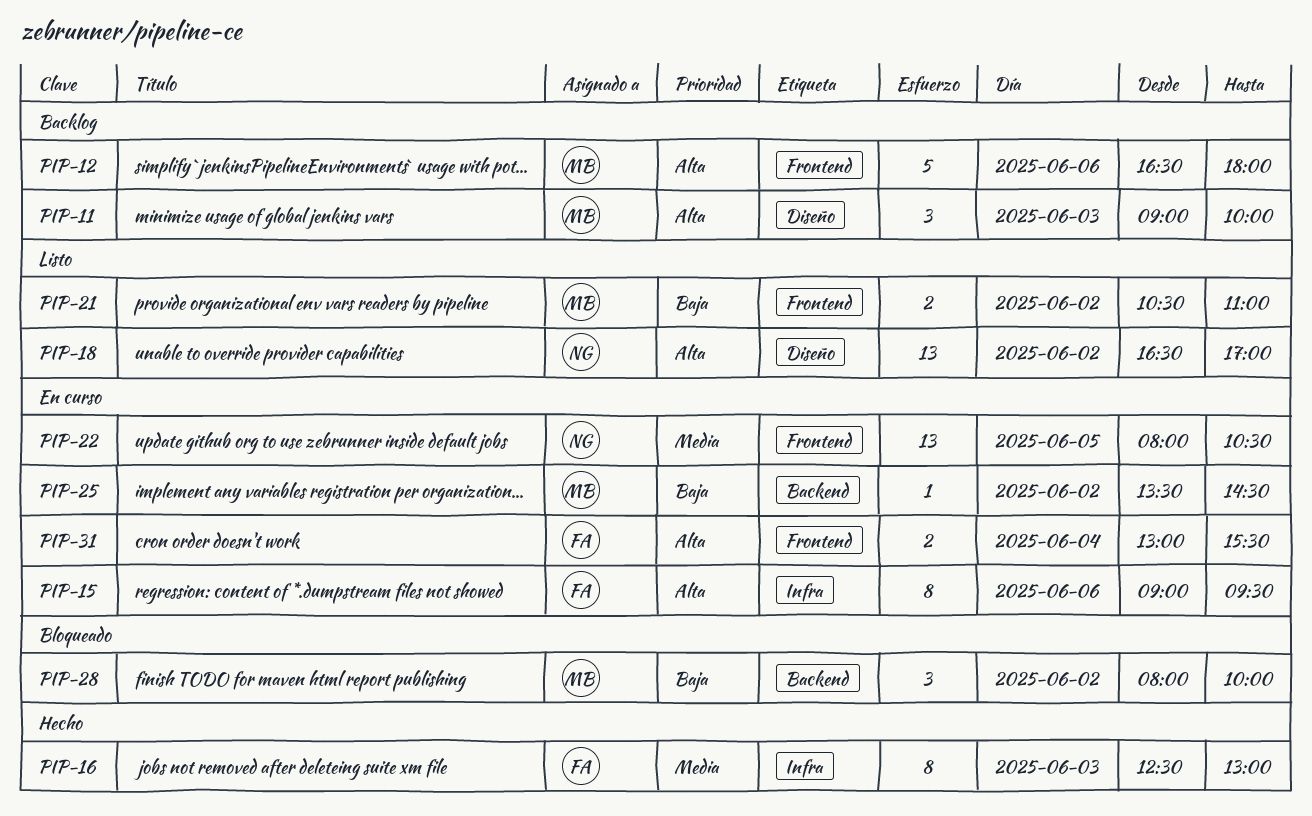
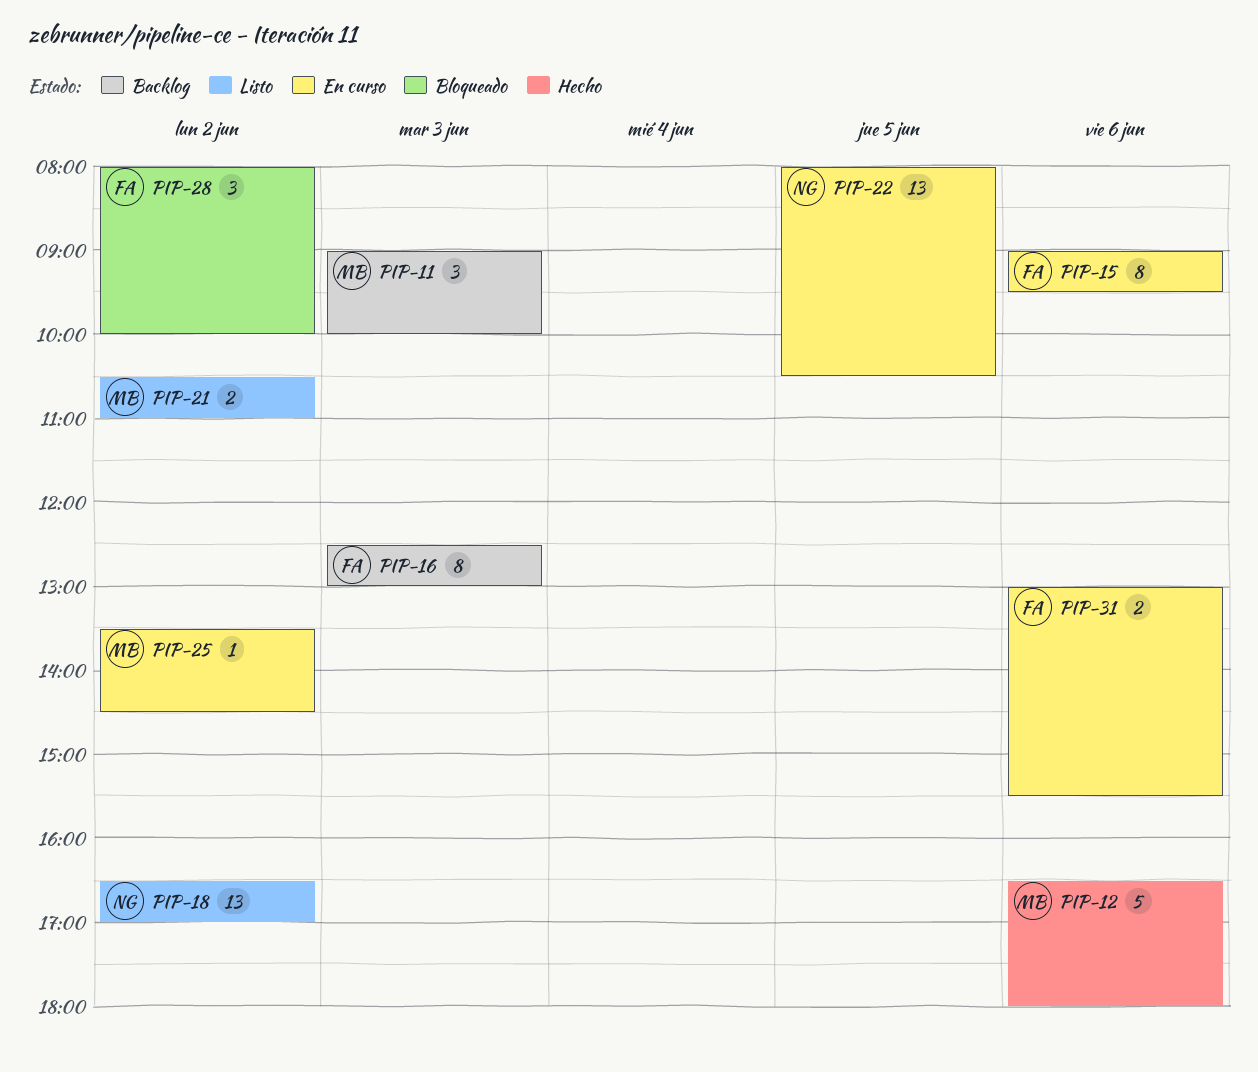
PIP-12, status: Backlog -> Hecho
PIP-16, status: Hecho -> Backlog
PIP-28, owner: MB -> FA
PIP-31, day: Jun 4 -> Jun 6

